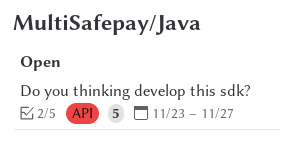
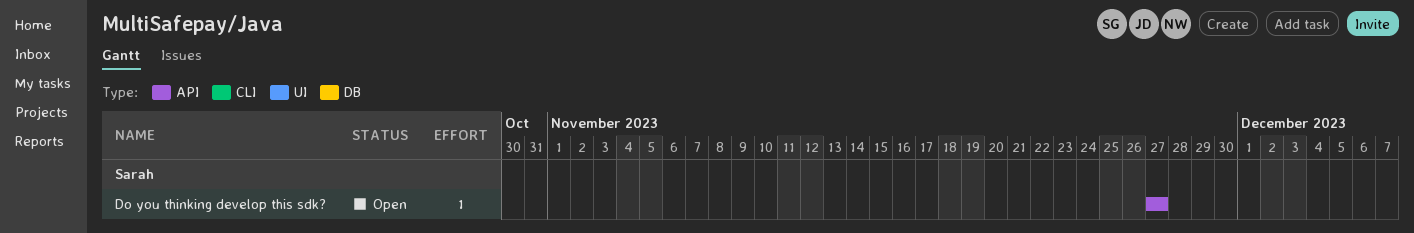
Do you thinking develop this sdk?, estimate: 5 -> 1
Do you thinking develop this sdk?, start: Nov 23 -> Nov 27

